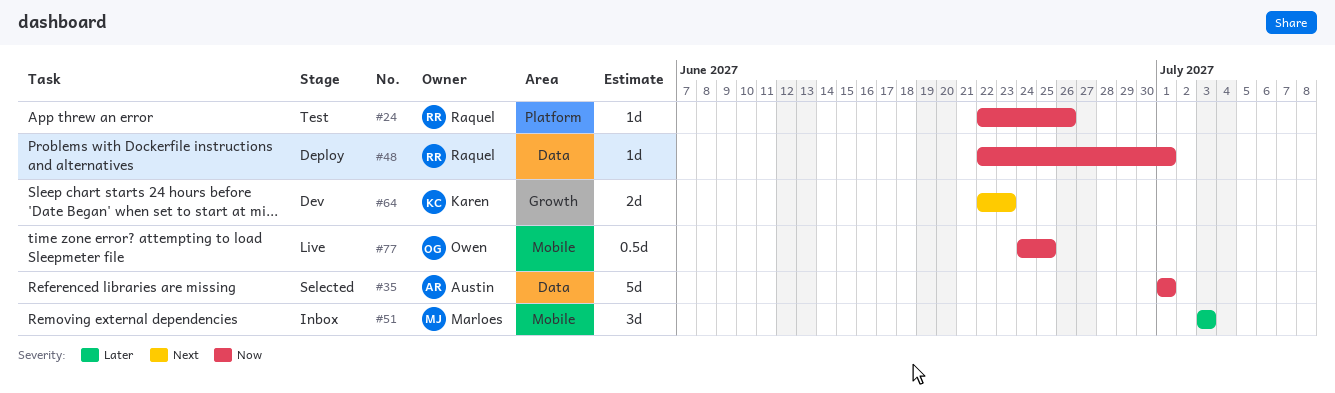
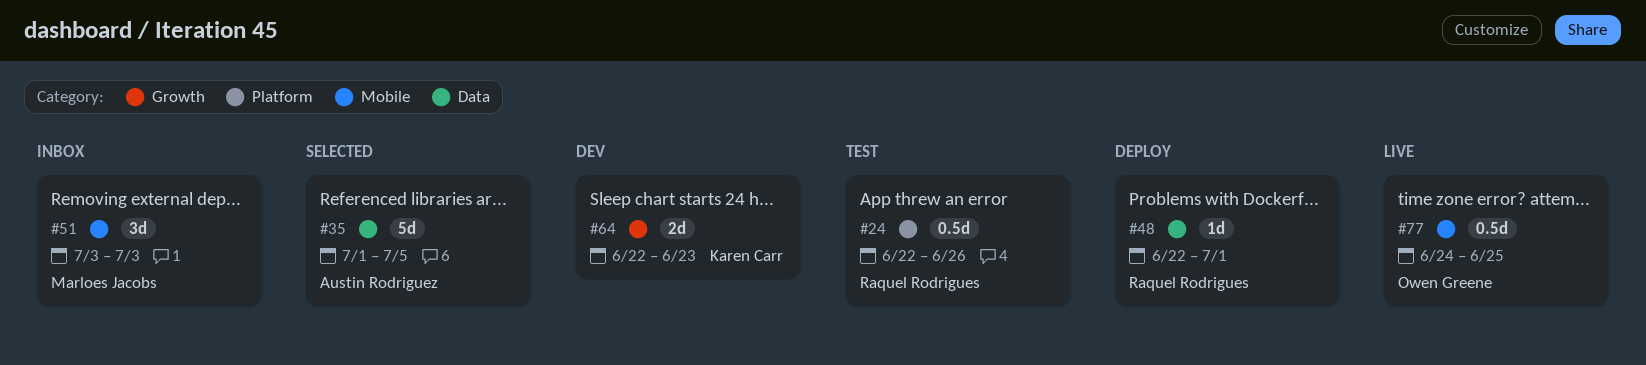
#24, estimate: 1d -> 0.5d
#35, due: Jul 1 -> Jul 5

